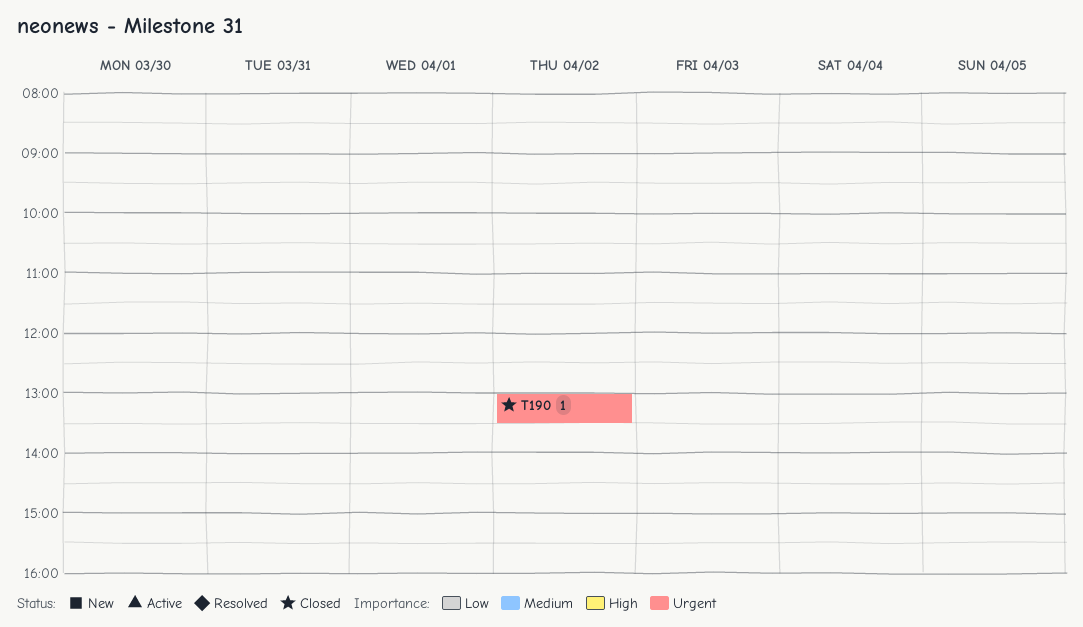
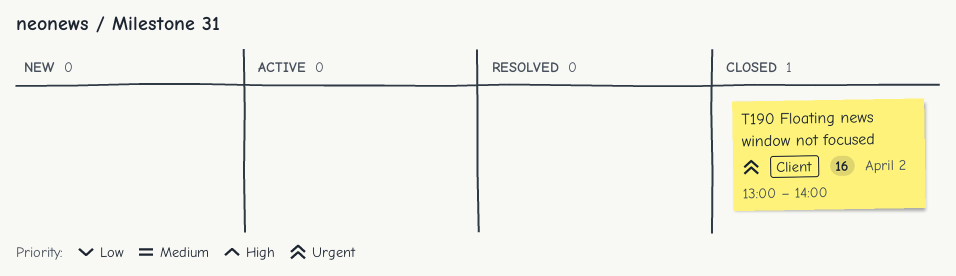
T190, estimate: 1 -> 16
T190, ends: 13:30 -> 14:00

